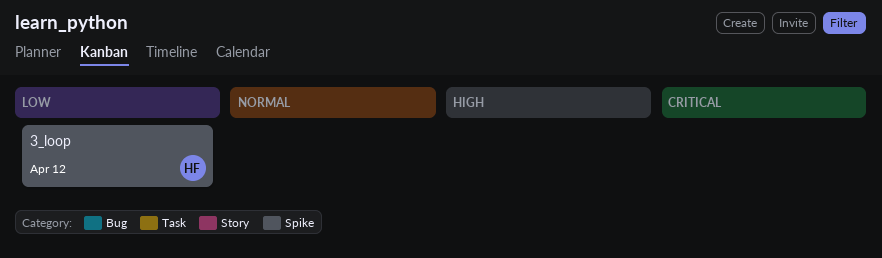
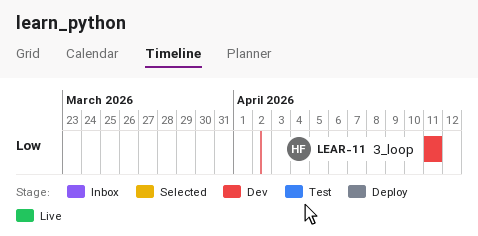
3_loop, due: Apr 12 -> Apr 11

